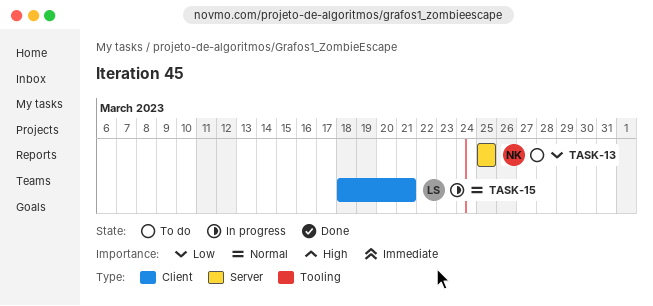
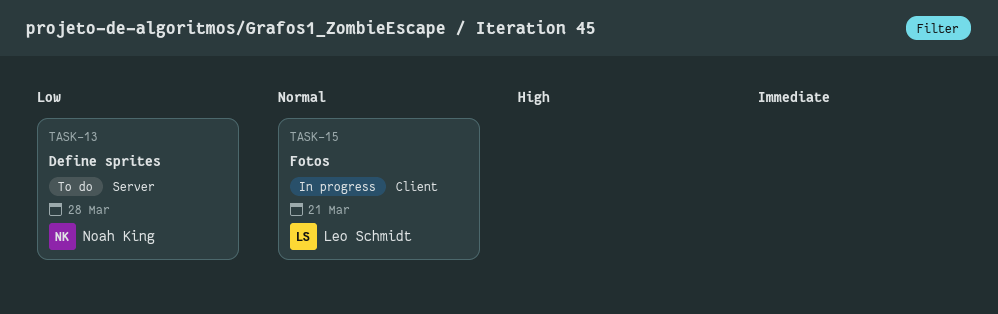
TASK-13, due: Mar 25 -> Mar 28

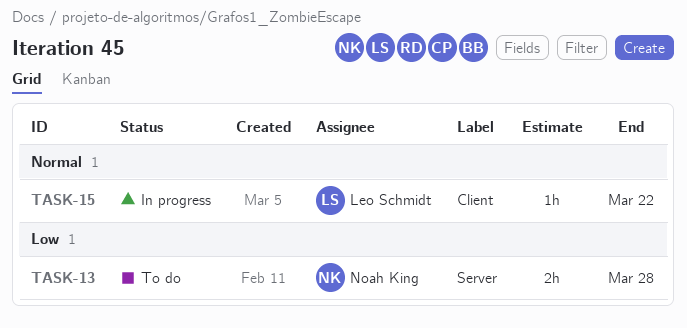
TASK-15, due: Mar 21 -> Mar 22

